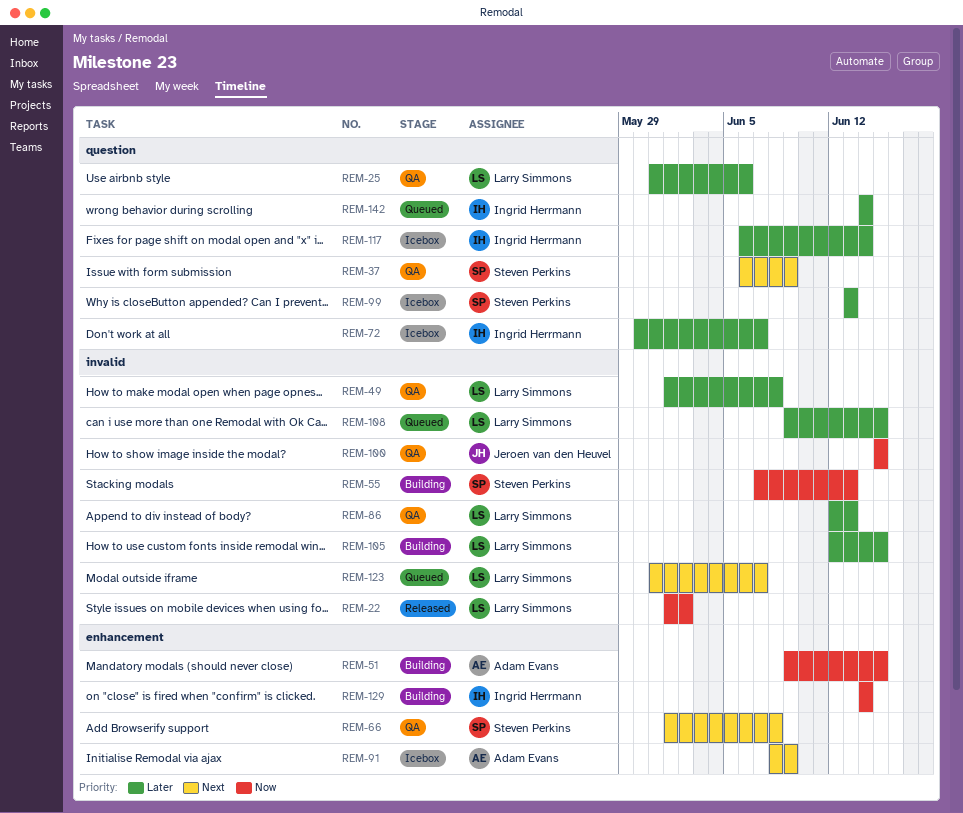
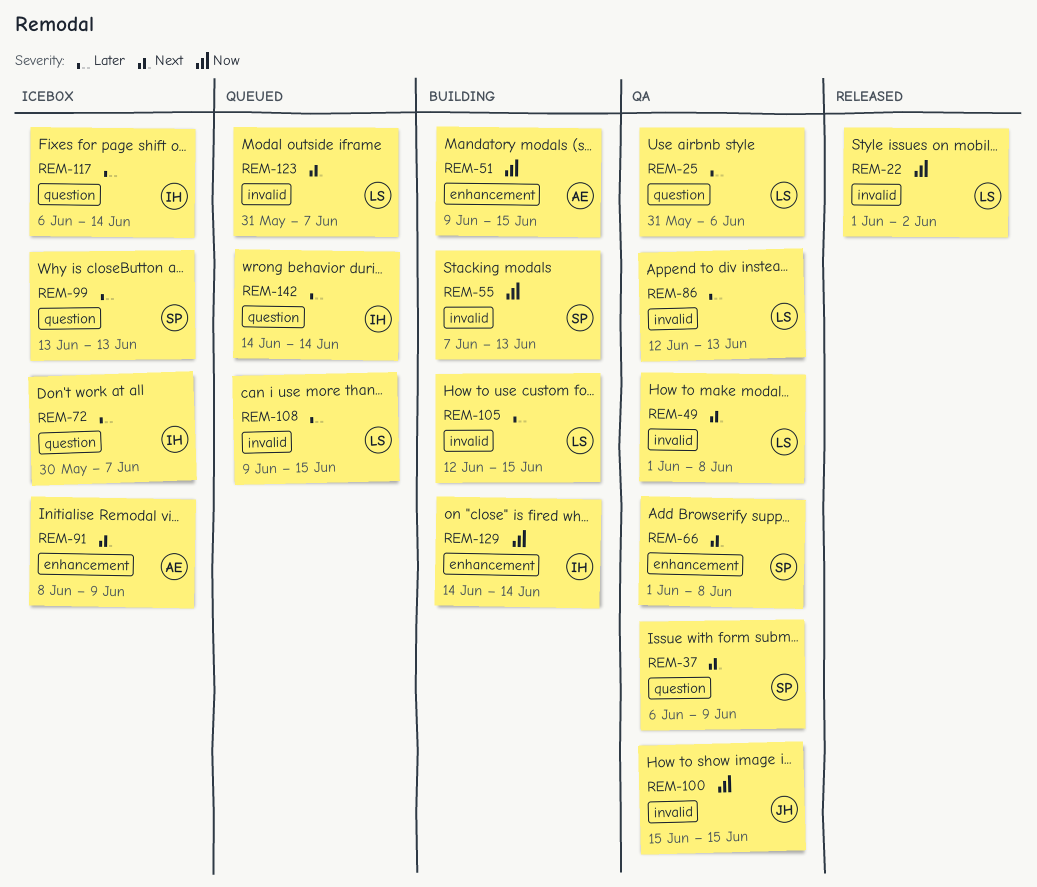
REM-49, priority: Later -> Next

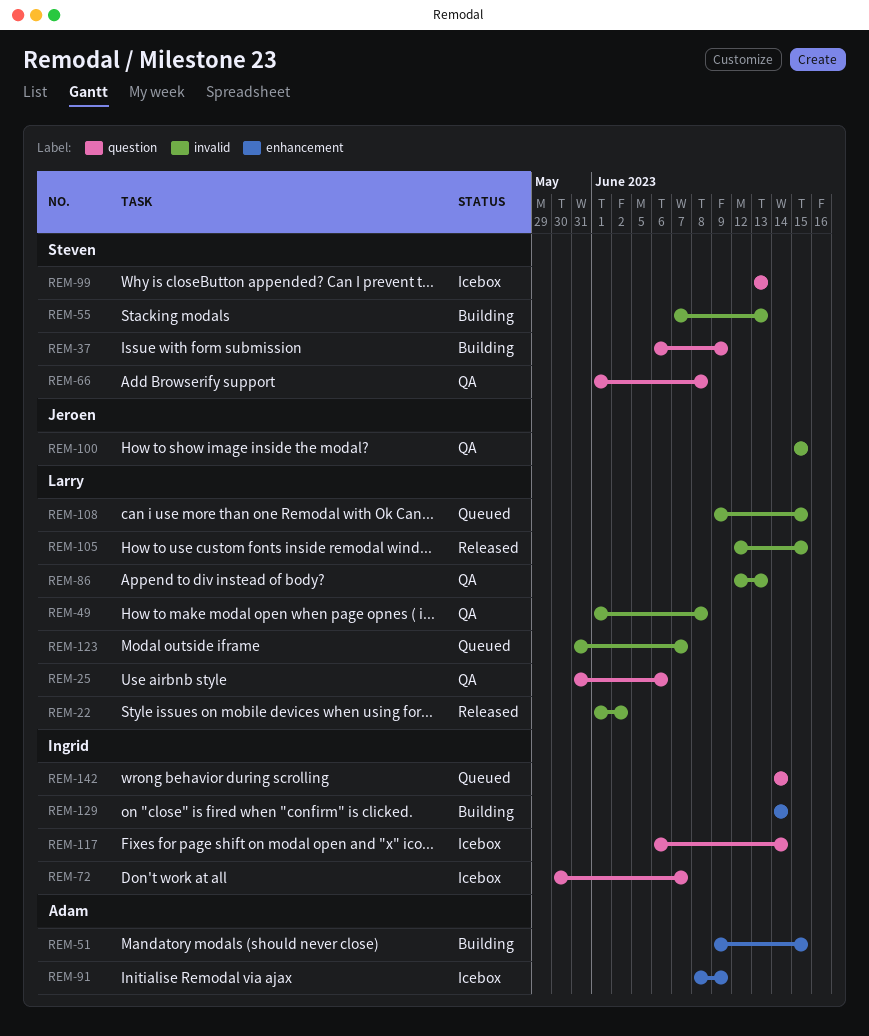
REM-37, status: QA -> Building
REM-66, label: enhancement -> question
REM-105, status: Building -> Released

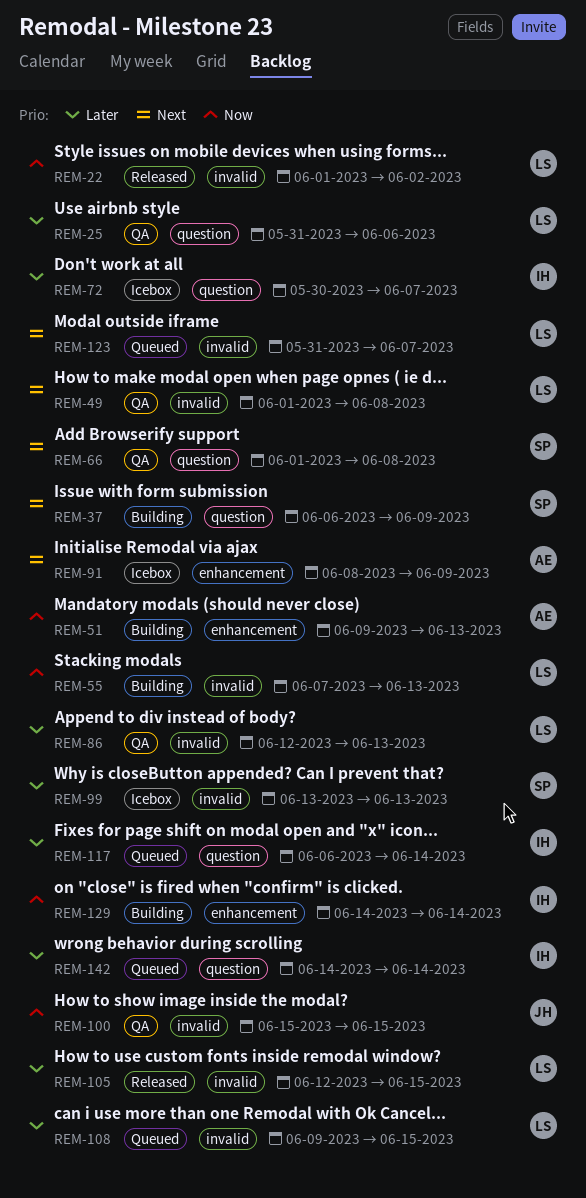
REM-51, due: Jun 15 -> Jun 13
REM-55, owner: Steven -> Larry
REM-99, label: question -> invalid
REM-117, status: Icebox -> Queued

